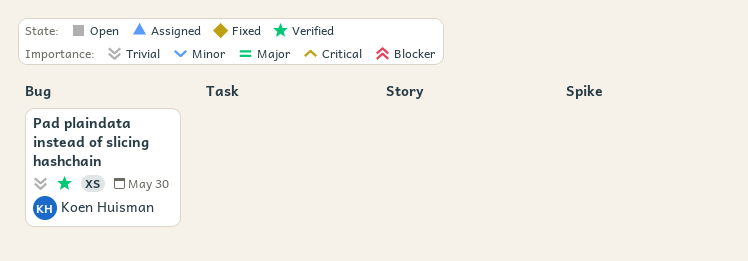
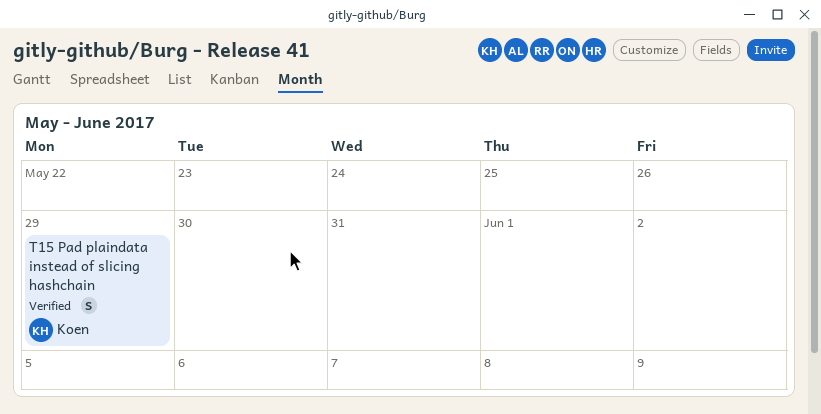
Pad plaindata instead of slicing hashchain, estimate: XS -> S
Pad plaindata instead of slicing hashchain, due: May 30 -> May 29

